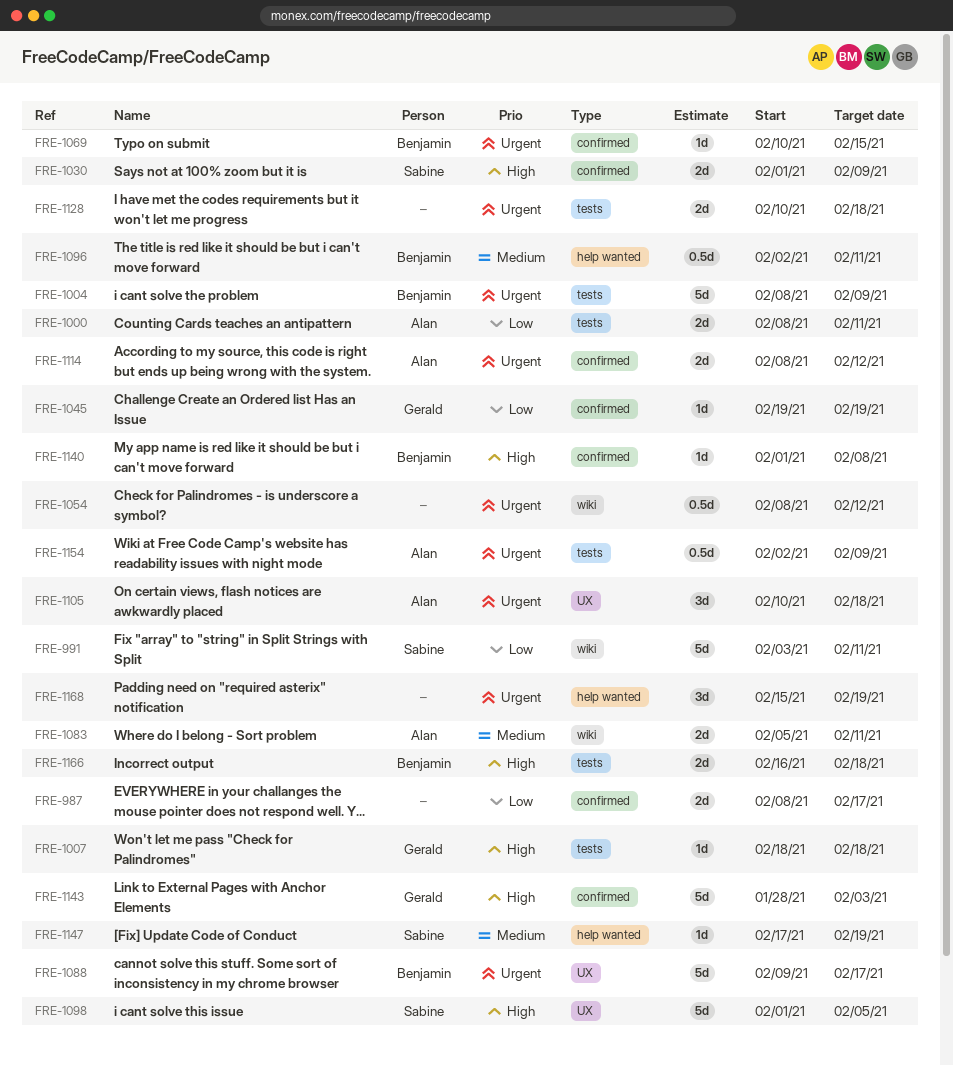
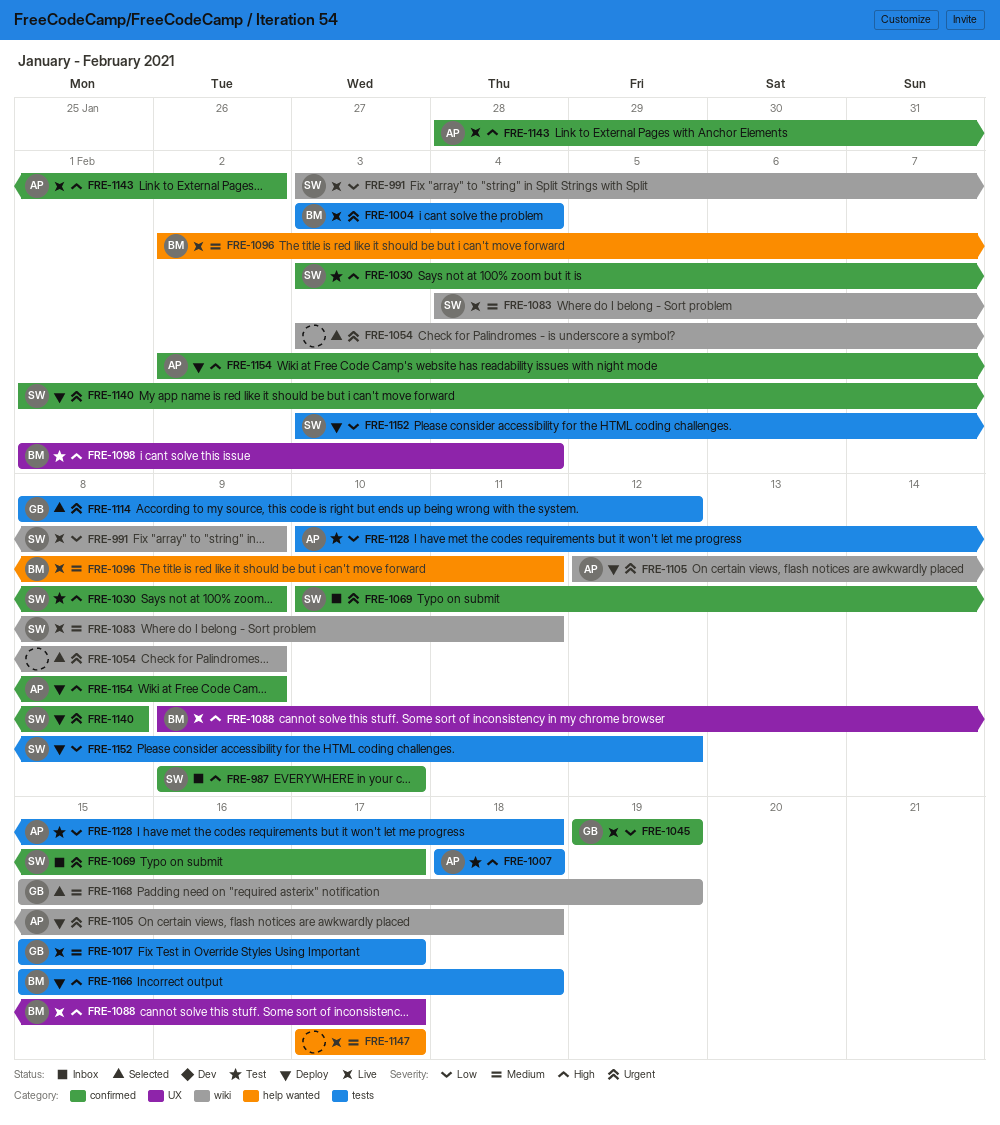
FRE-987, owner: none -> Sabine
FRE-987, priority: Low -> High
FRE-987, start: Feb 8 -> Feb 9
FRE-987, due: Feb 17 -> Feb 10
FRE-991, due: Feb 11 -> Feb 9
FRE-1000: present -> none
FRE-1004, start: Feb 8 -> Feb 3
FRE-1004, due: Feb 9 -> Feb 4
FRE-1007, owner: Gerald -> Alan
FRE-1017: none -> present
FRE-1030, start: Feb 1 -> Feb 3
FRE-1054, start: Feb 8 -> Feb 3
FRE-1054, due: Feb 12 -> Feb 9
FRE-1069, owner: Benjamin -> Sabine
FRE-1069, due: Feb 15 -> Feb 17
FRE-1083, owner: Alan -> Sabine
FRE-1083, start: Feb 5 -> Feb 4
FRE-1088, priority: Urgent -> High
FRE-1098, owner: Sabine -> Benjamin
FRE-1098, due: Feb 5 -> Feb 4
FRE-1105, label: UX -> wiki
FRE-1105, start: Feb 10 -> Feb 12
FRE-1114, owner: Alan -> Gerald
FRE-1114, label: confirmed -> tests
FRE-1128, owner: none -> Alan
FRE-1128, priority: Urgent -> Low
FRE-1140, owner: Benjamin -> Sabine
FRE-1140, priority: High -> Urgent
FRE-1143, owner: Gerald -> Alan
FRE-1143, due: Feb 3 -> Feb 2
FRE-1147, owner: Sabine -> none
FRE-1147, due: Feb 19 -> Feb 17
FRE-1152: none -> present
FRE-1154, priority: Urgent -> High
FRE-1154, label: tests -> confirmed
FRE-1166, start: Feb 16 -> Feb 15
FRE-1168, owner: none -> Gerald
FRE-1168, priority: Urgent -> Medium
FRE-1168, label: help wanted -> wiki

